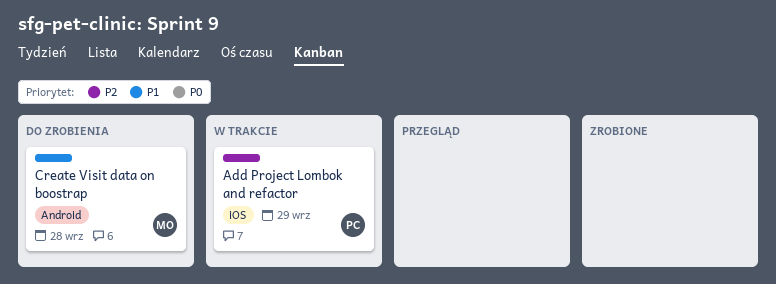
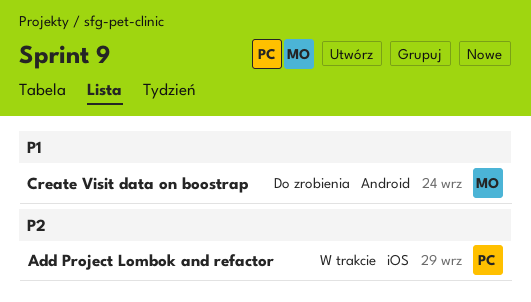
Create Visit data on boostrap, due: Sep 28 -> Sep 24

